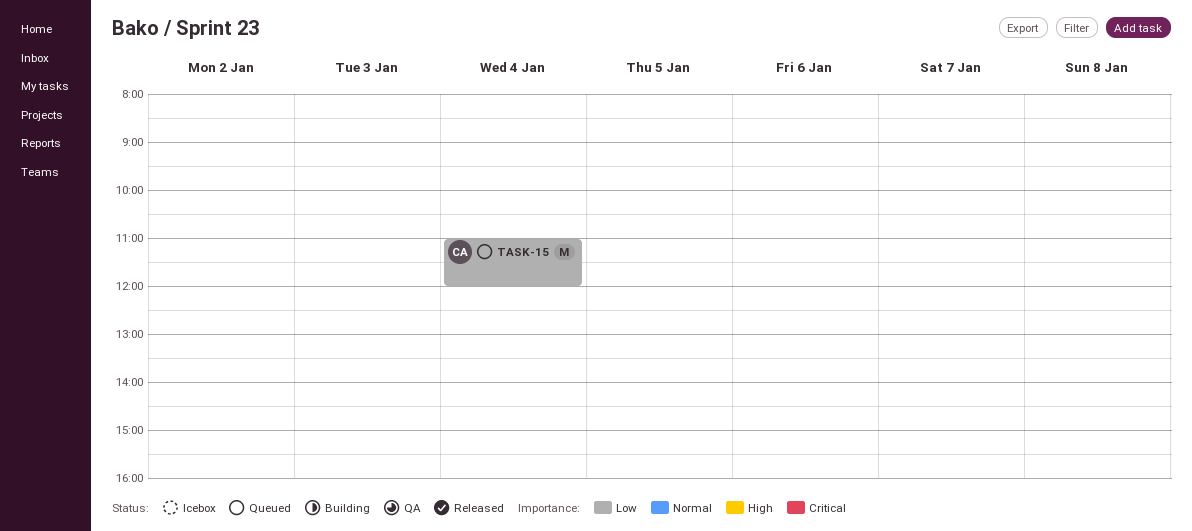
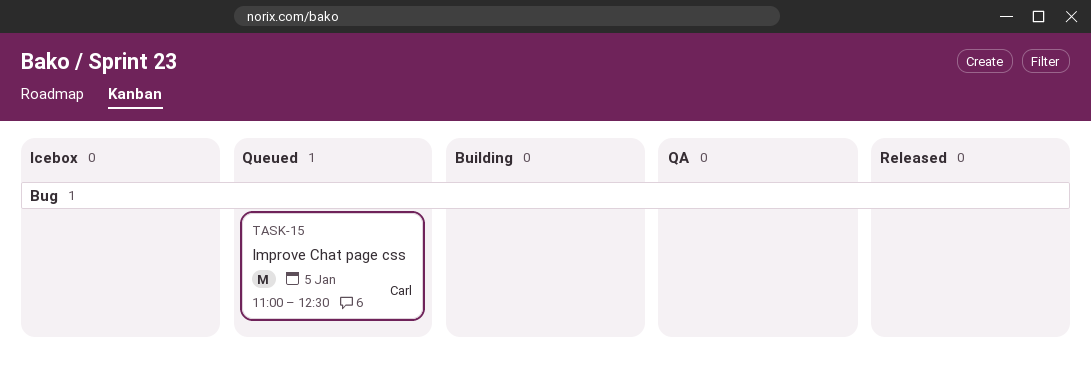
TASK-15, day: Jan 4 -> Jan 5
TASK-15, ends: 12:00 -> 12:30

